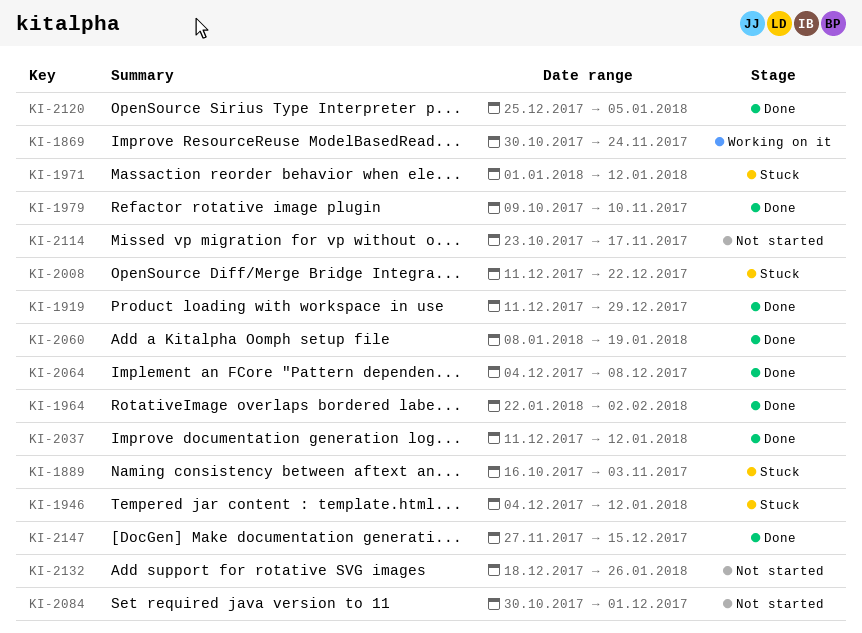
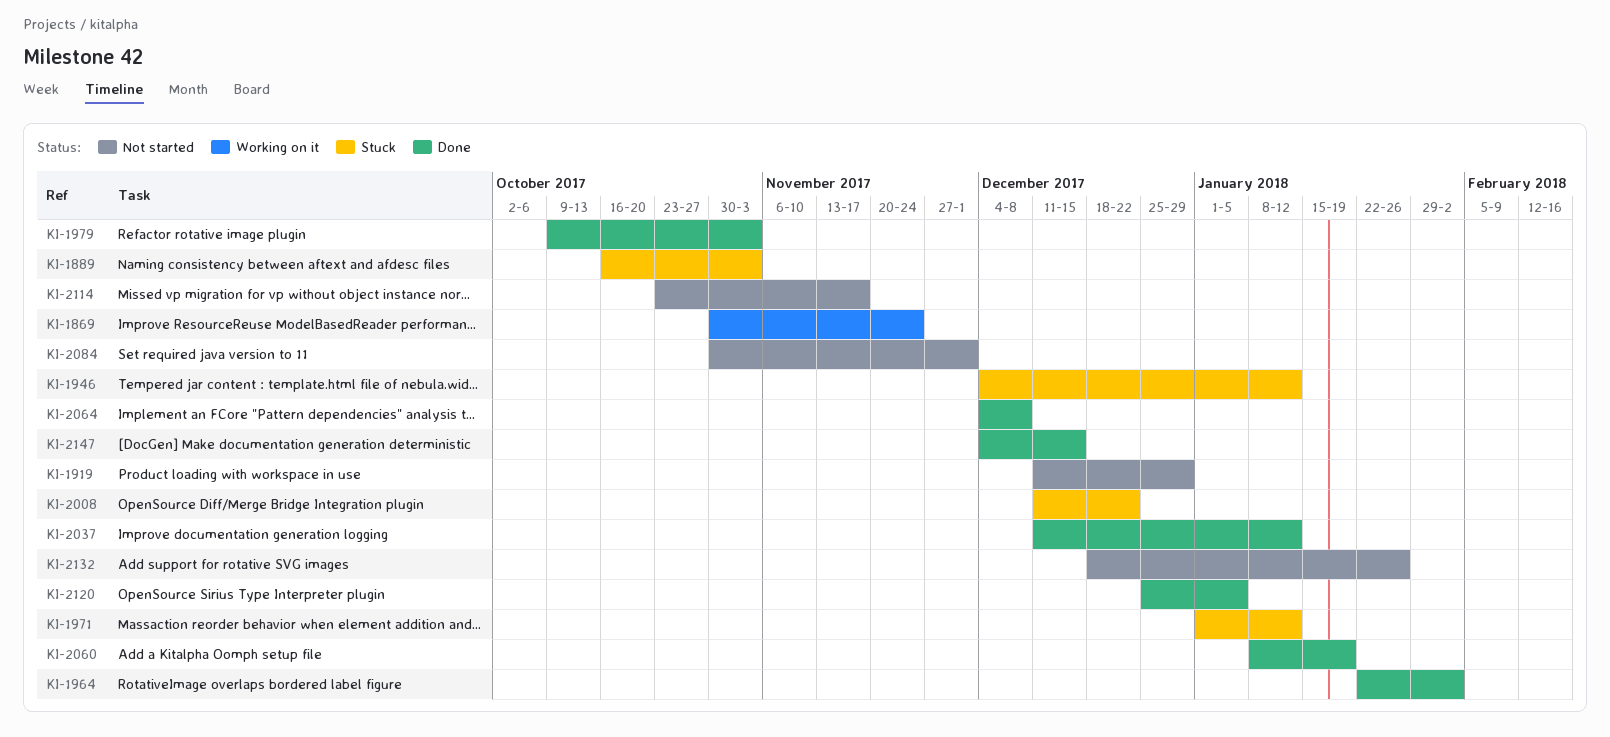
KI-1919, status: Done -> Not started
KI-1979, due: Nov 10 -> Nov 3
KI-2147, start: Nov 27 -> Dec 4

